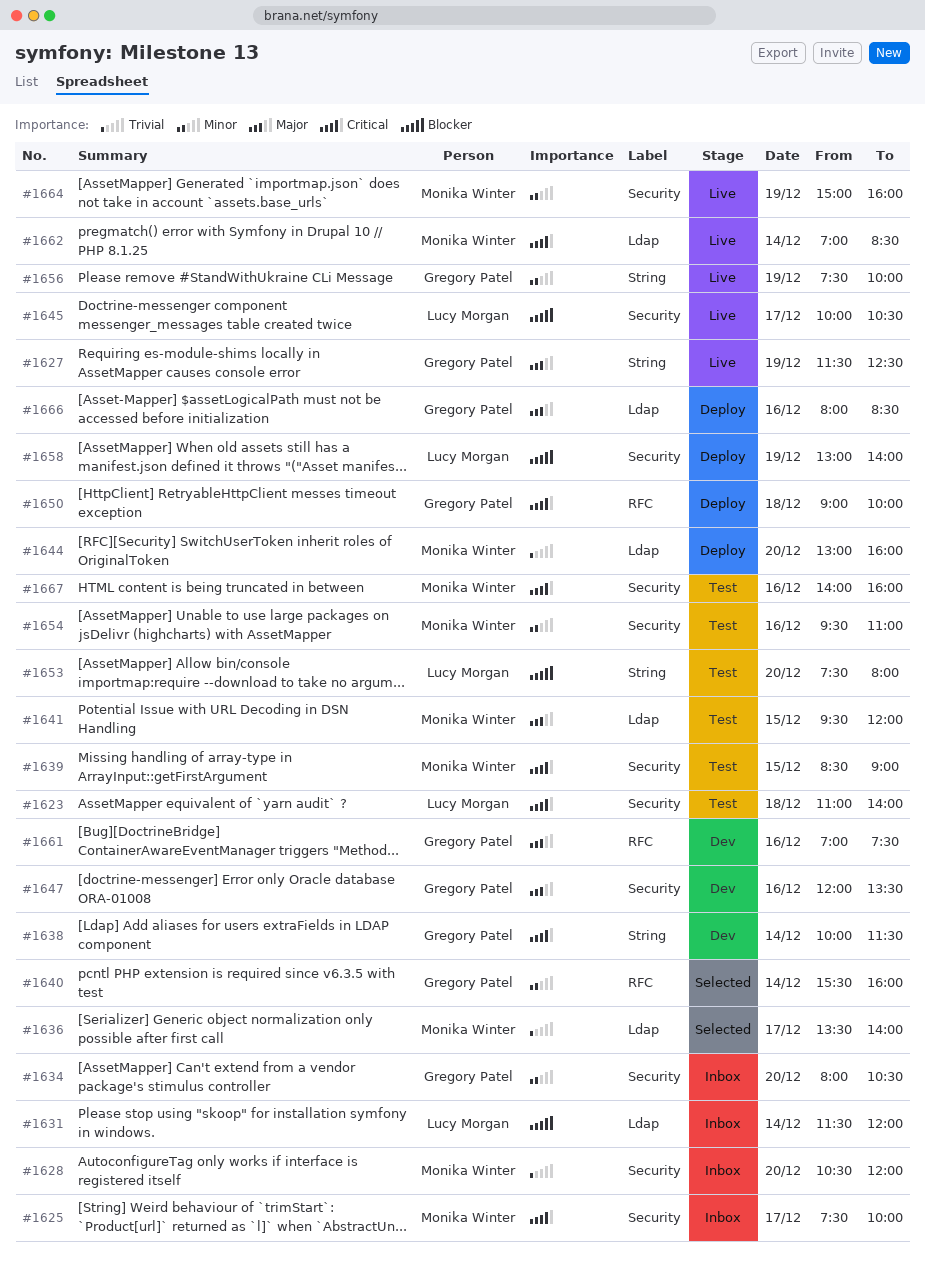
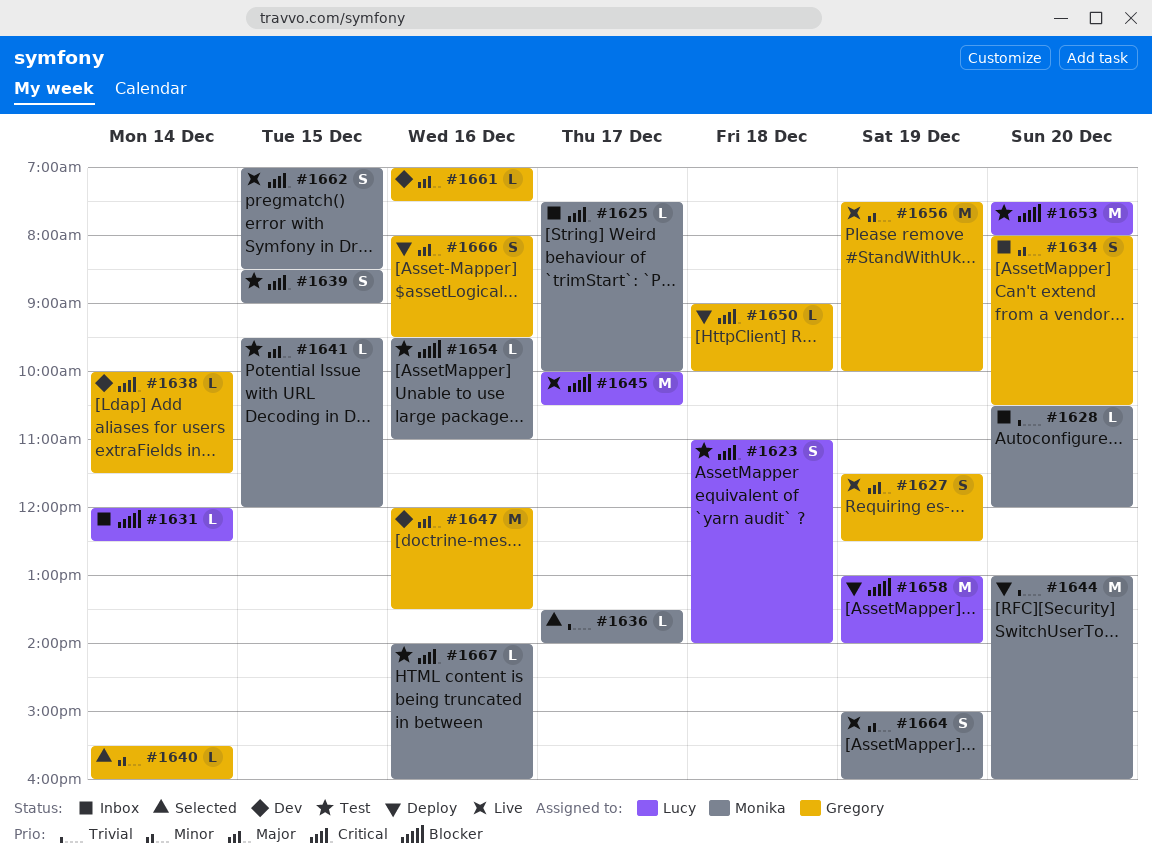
#1631, begins: 11:30 -> 12:00
#1631, ends: 12:00 -> 12:30
#1654, priority: Minor -> Blocker
#1662, day: Dec 14 -> Dec 15
#1666, ends: 08:30 -> 09:30

